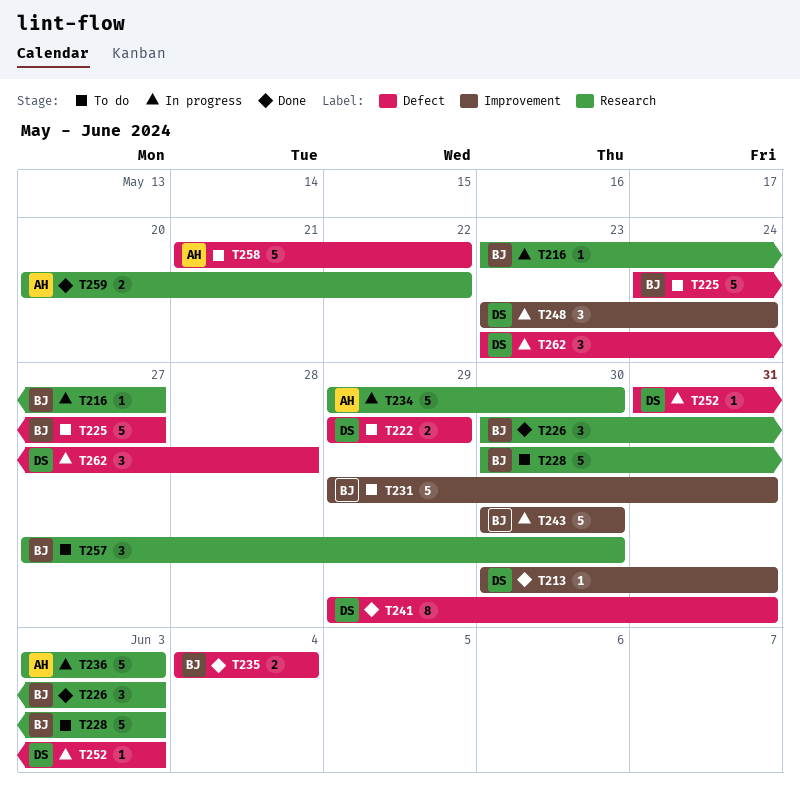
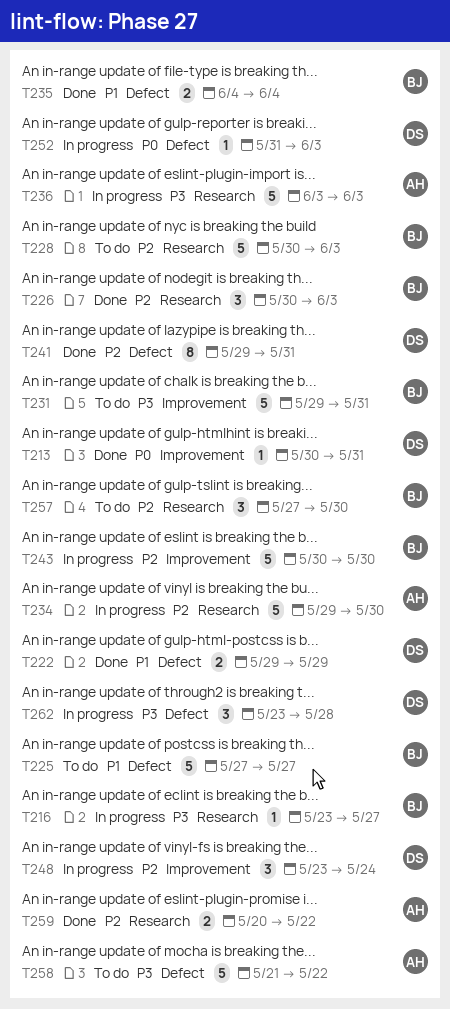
T222, status: To do -> Done
T225, start: May 24 -> May 27

